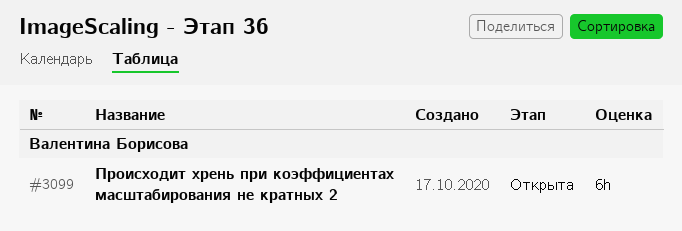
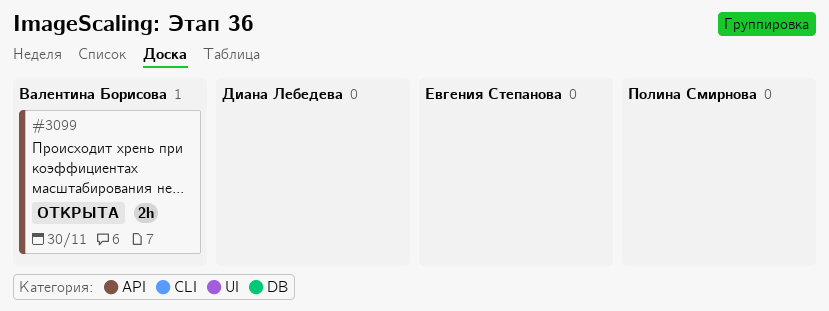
#3099, estimate: 6h -> 2h

